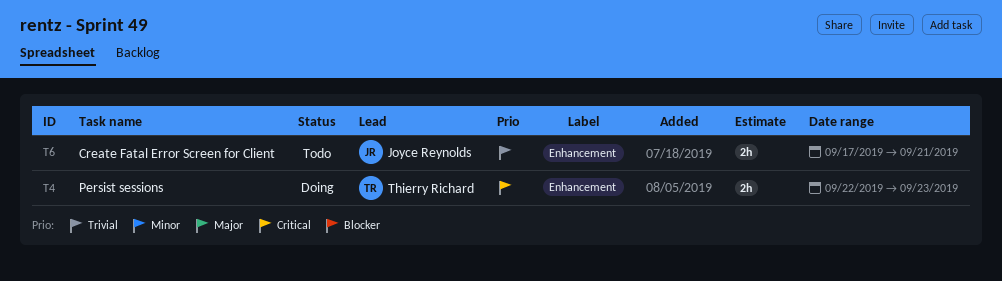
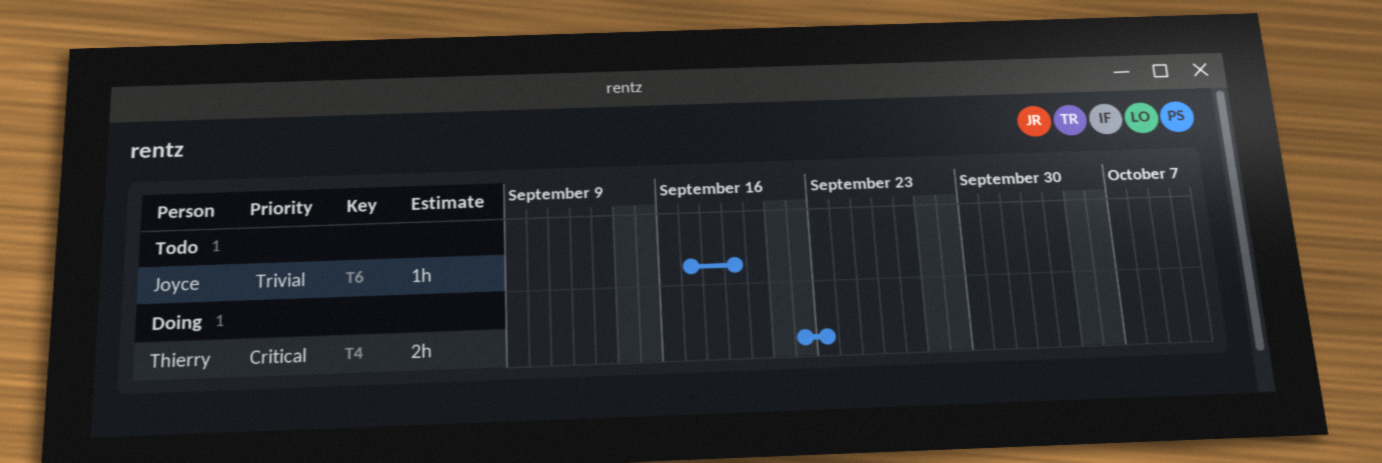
T6, estimate: 2h -> 1h
T6, due: Sep 21 -> Sep 19

